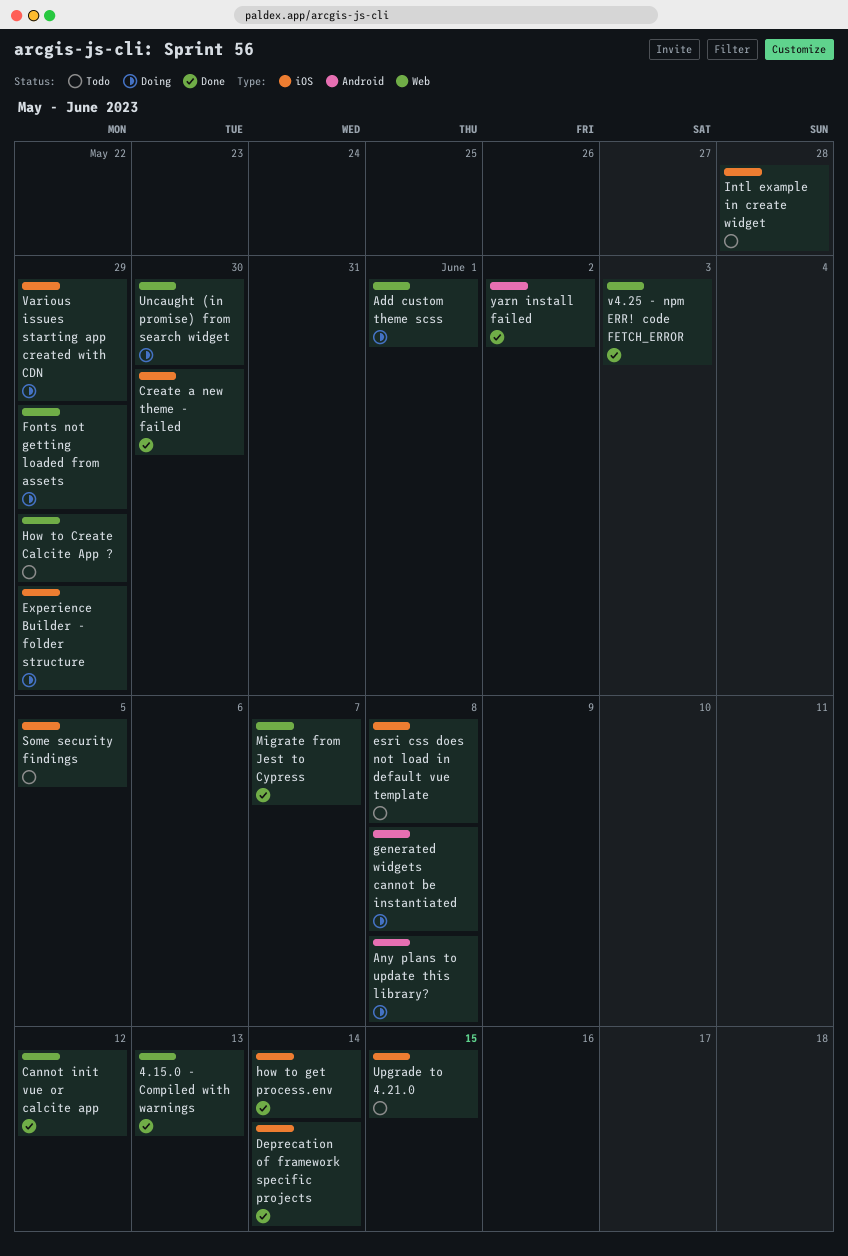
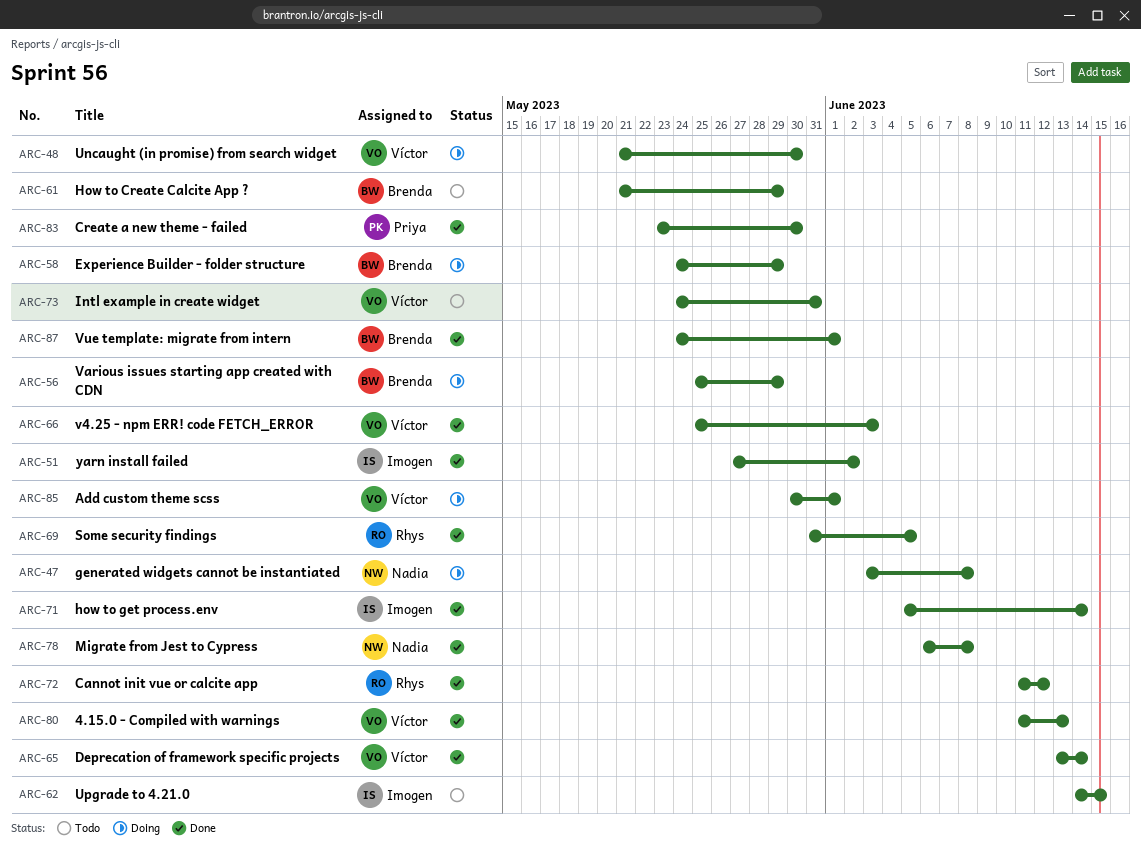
Any plans to update this library?: present -> none
esri css does not load in default vue template: present -> none
Fonts not getting loaded from assets: present -> none
Intl example in create widget, due: May 28 -> May 31
Migrate from Jest to Cypress, due: Jun 7 -> Jun 8
Some security findings, status: Todo -> Done
Vue template: migrate from intern: none -> present

